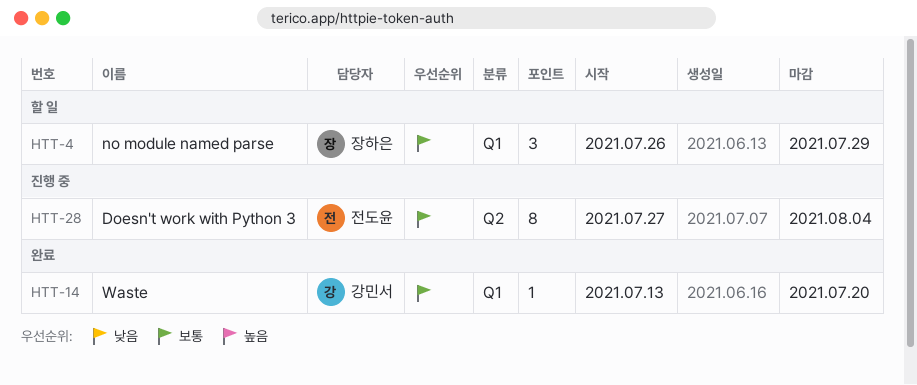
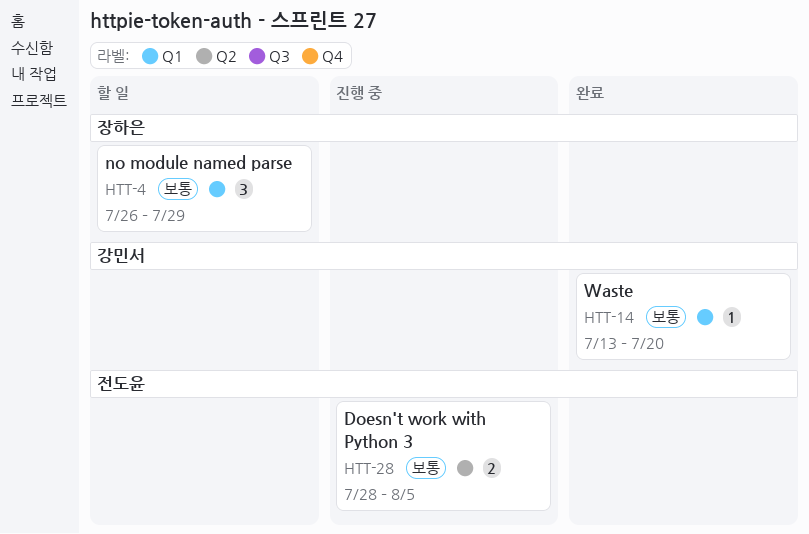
HTT-28, estimate: 8 -> 2
HTT-28, start: Jul 27 -> Jul 28
HTT-28, due: Aug 4 -> Aug 5

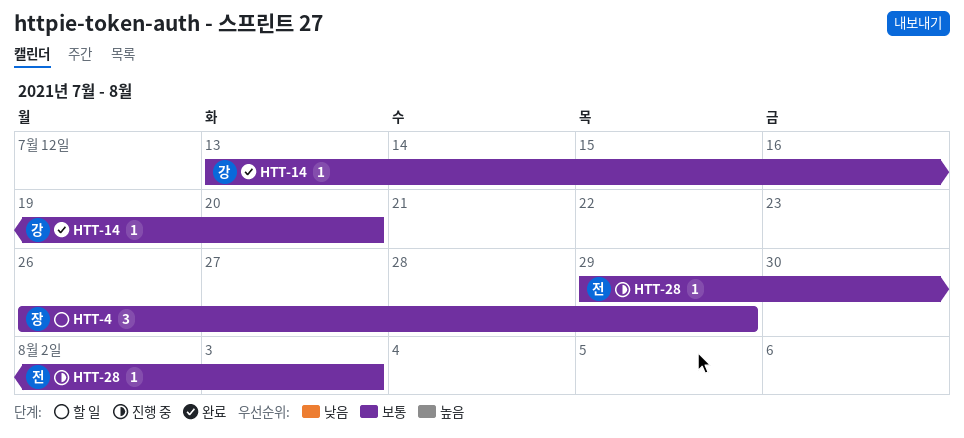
HTT-28, estimate: 2 -> 1
HTT-28, start: Jul 28 -> Jul 29
HTT-28, due: Aug 5 -> Aug 3

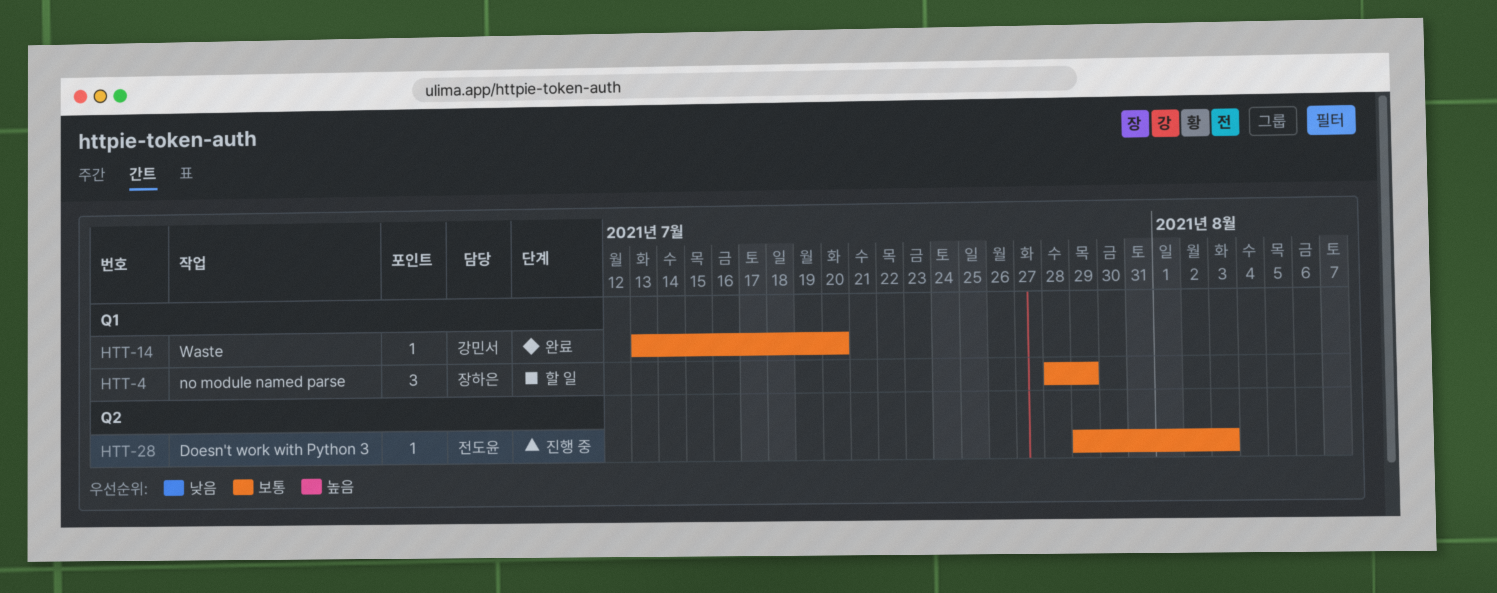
HTT-4, start: Jul 26 -> Jul 28

